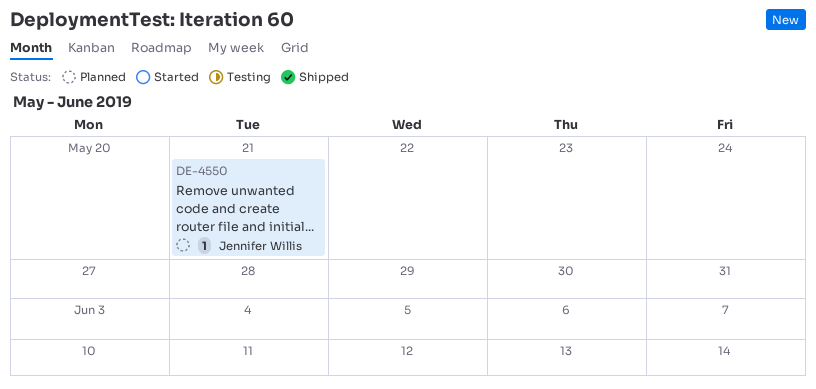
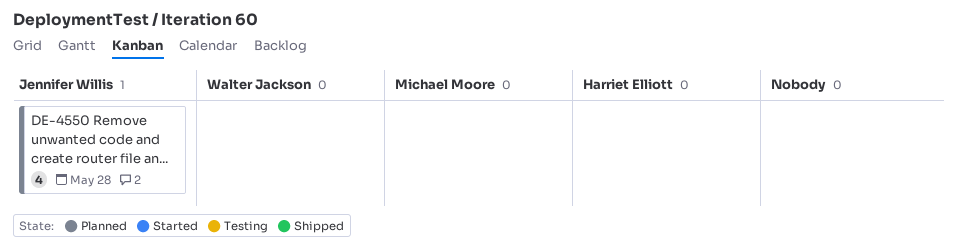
DE-4550, estimate: 1 -> 4
DE-4550, due: May 21 -> May 28

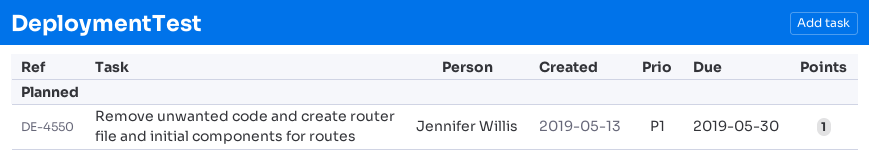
DE-4550, estimate: 4 -> 1
DE-4550, due: May 28 -> May 30

